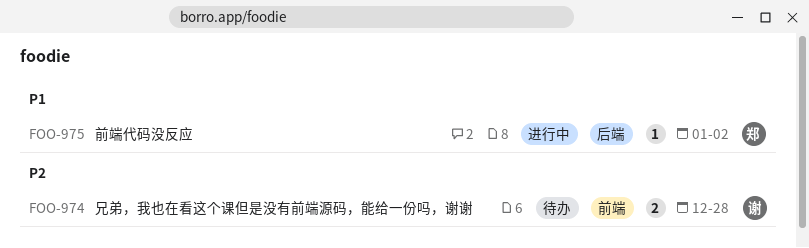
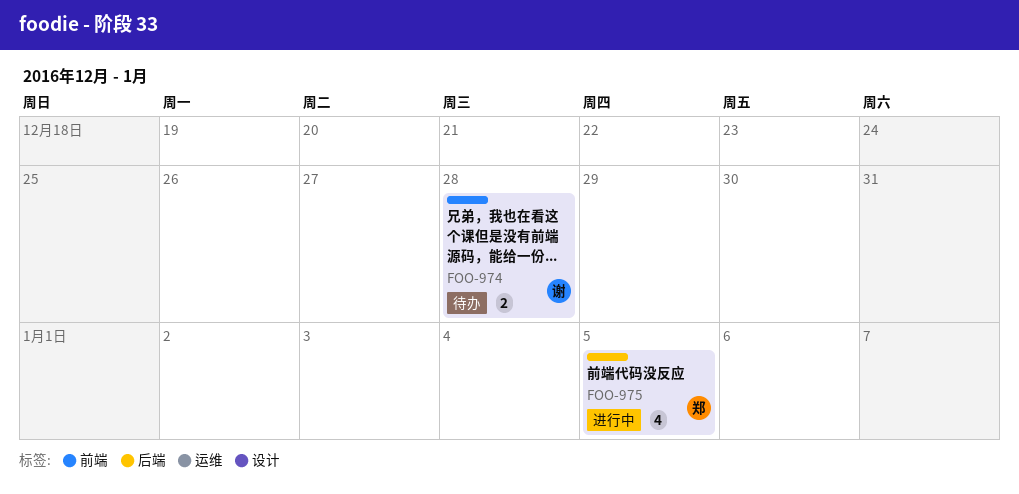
FOO-975, estimate: 1 -> 4
FOO-975, due: Jan 2 -> Jan 5

